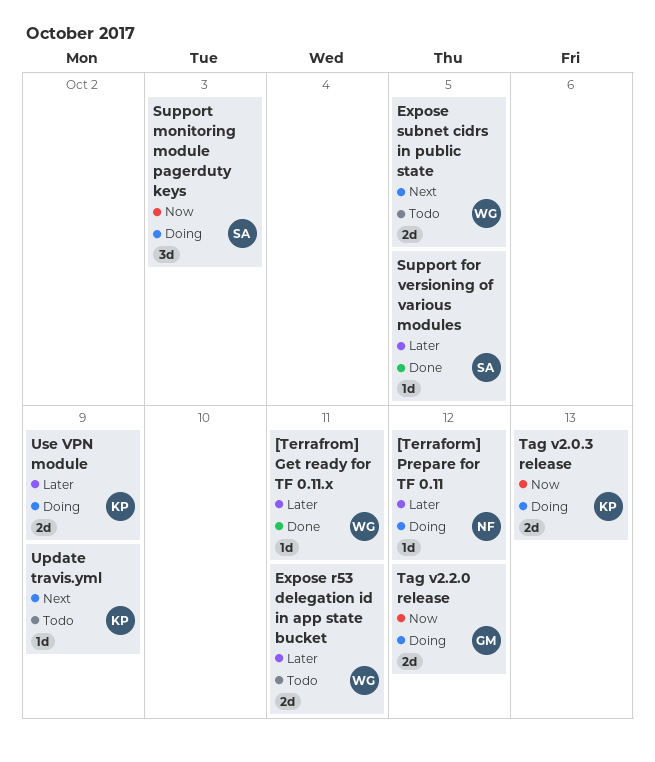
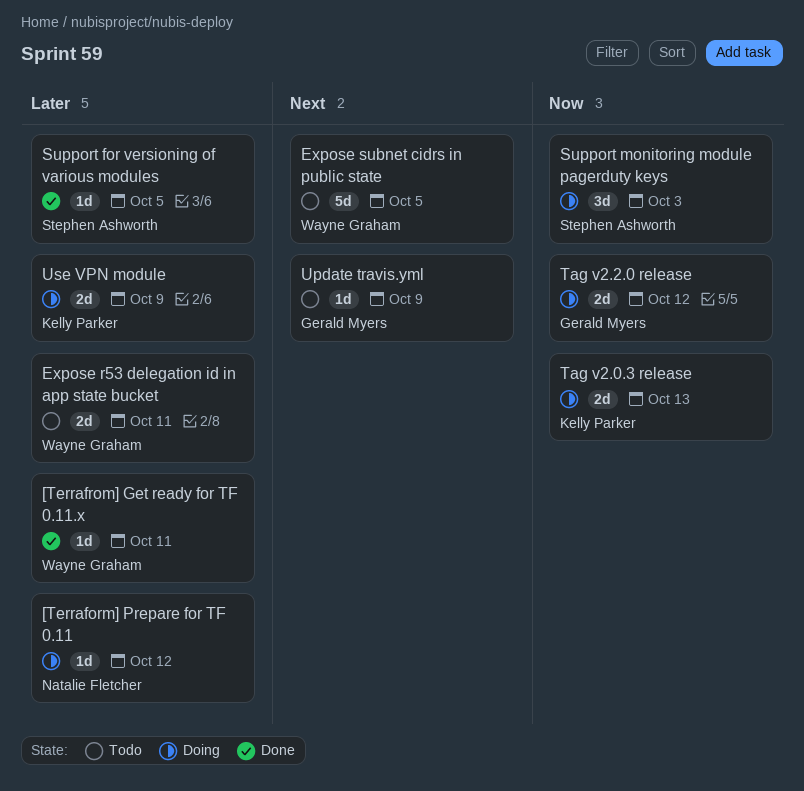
Expose subnet cidrs in public state, estimate: 2d -> 5d
Update travis.yml, owner: Kelly Parker -> Gerald Myers

